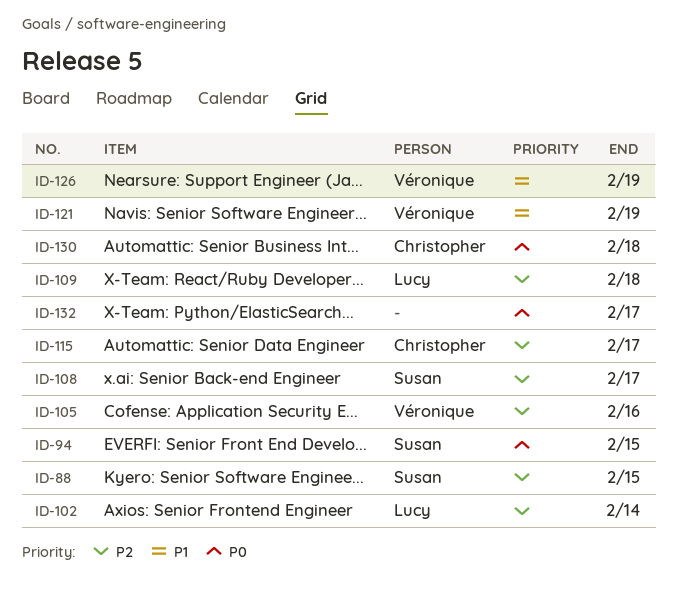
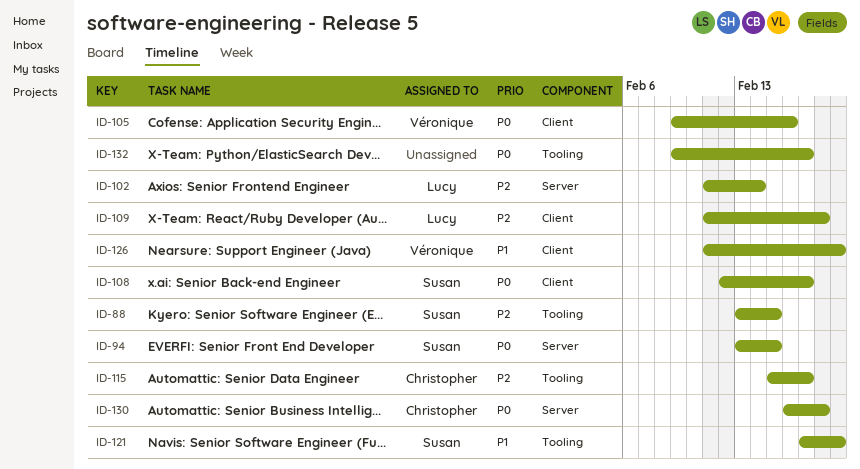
ID-105, priority: P2 -> P0
ID-108, priority: P2 -> P0
ID-121, owner: Véronique -> Susan

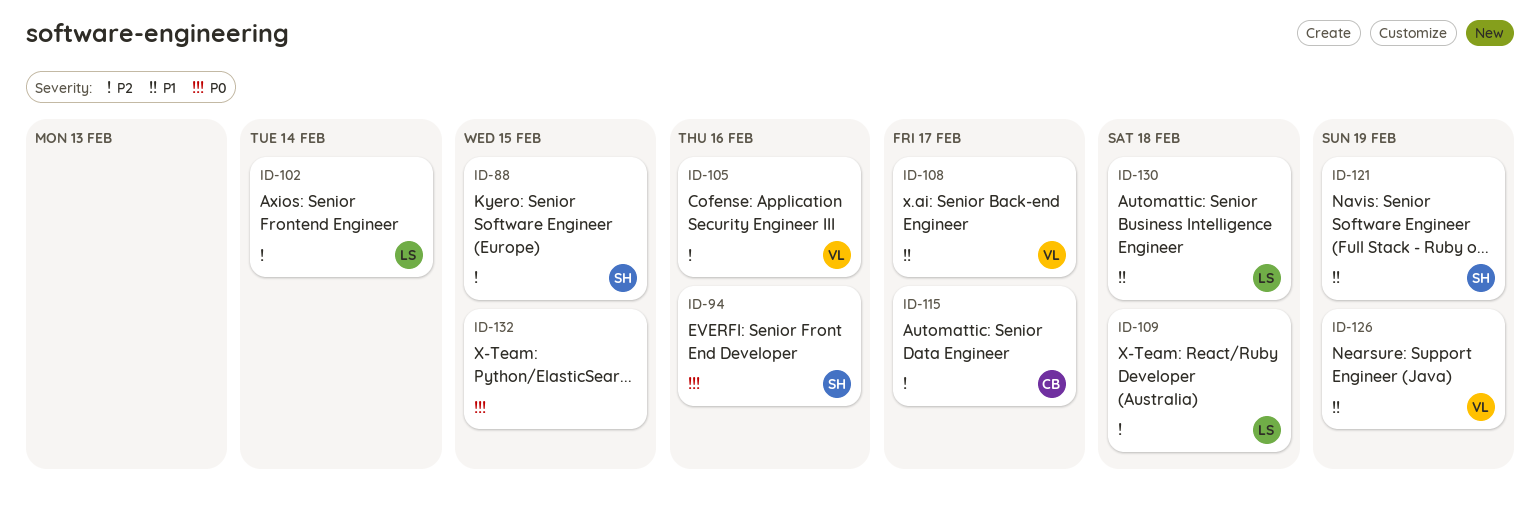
ID-94, due: Feb 15 -> Feb 16
ID-105, priority: P0 -> P2
ID-108, owner: Susan -> Véronique
ID-108, priority: P0 -> P1
ID-130, owner: Christopher -> Lucy
ID-130, priority: P0 -> P1
ID-132, due: Feb 17 -> Feb 15

